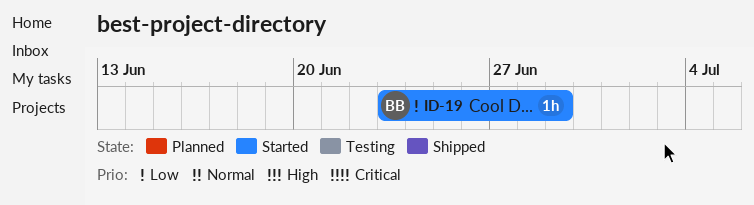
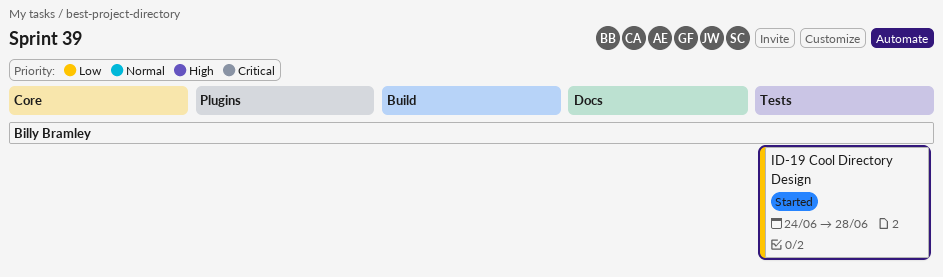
ID-19, start: Jun 23 -> Jun 24
ID-19, due: Jun 29 -> Jun 28

